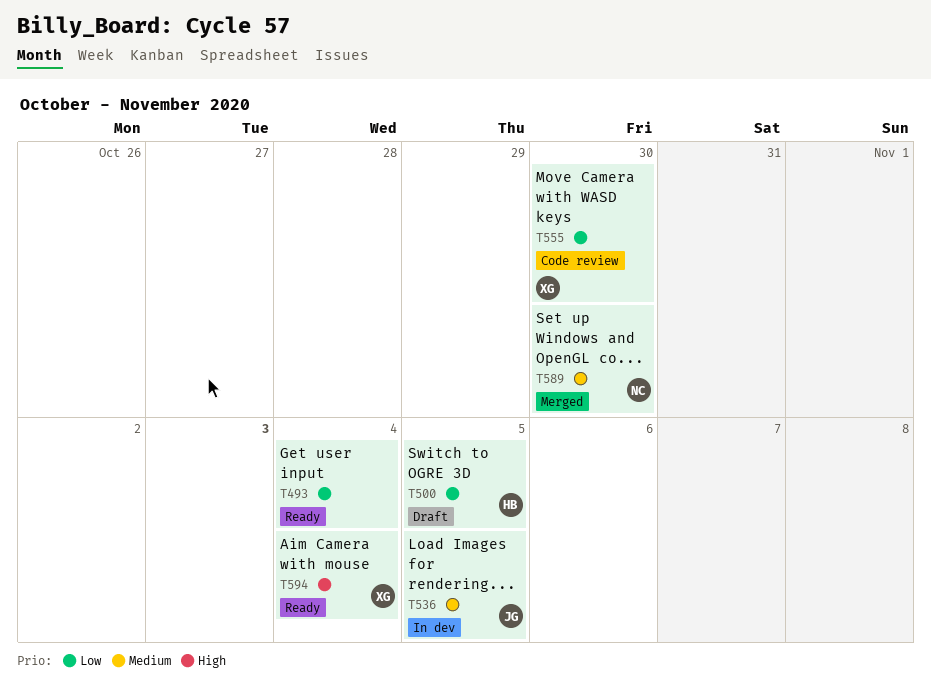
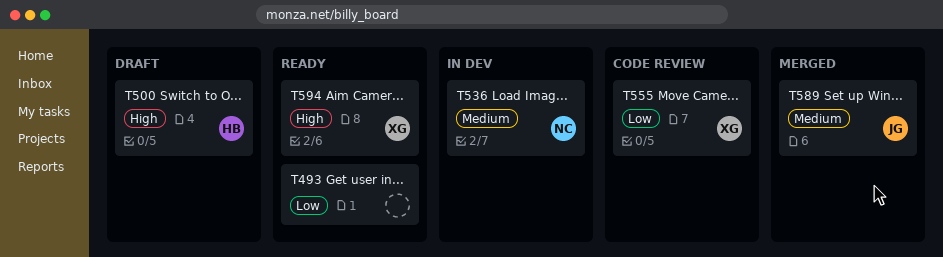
T500, priority: Low -> High
T536, owner: JG -> NC
T589, owner: NC -> JG

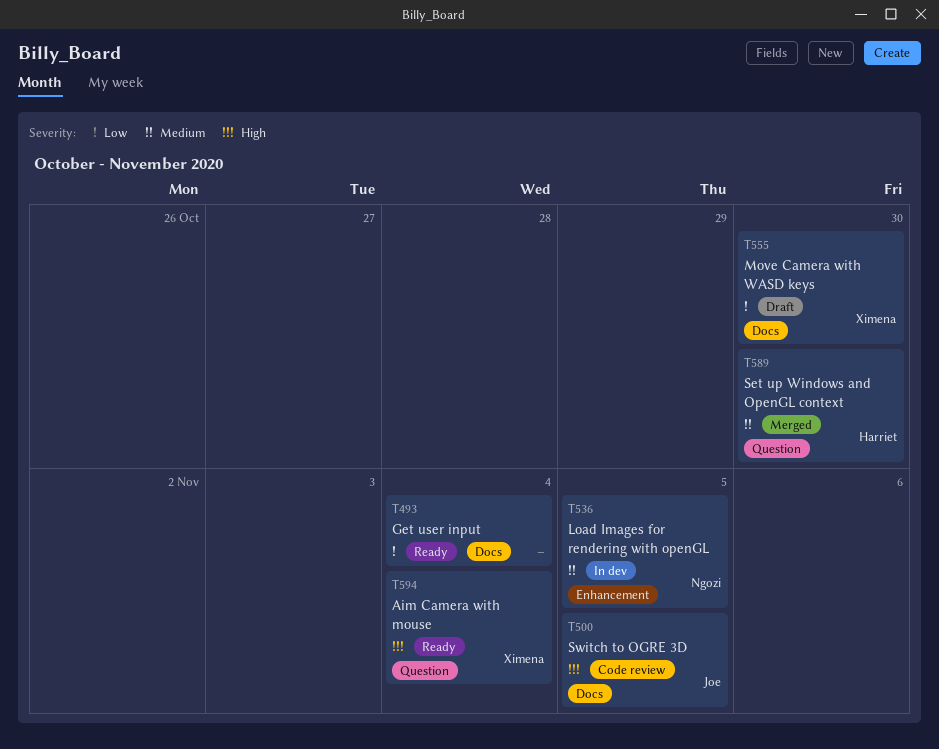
T500, status: Draft -> Code review
T500, owner: Harriet -> Joe
T555, status: Code review -> Draft
T589, owner: Joe -> Harriet

